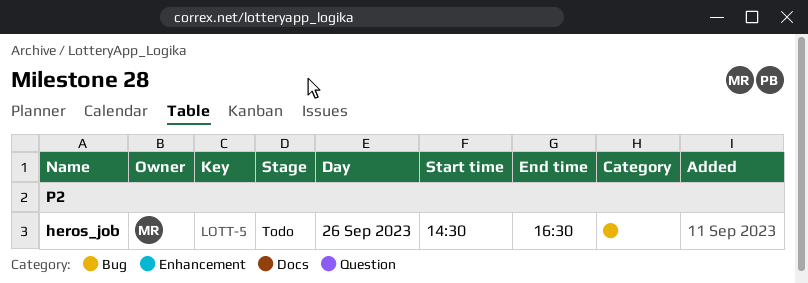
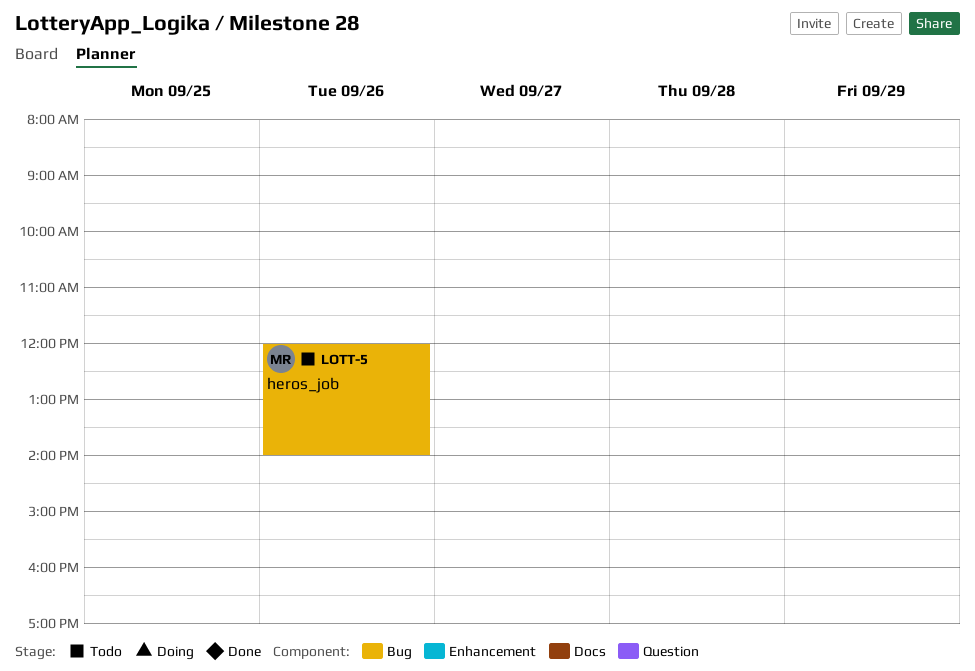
LOTT-5, begins: 14:30 -> 12:00
LOTT-5, ends: 16:30 -> 14:00

